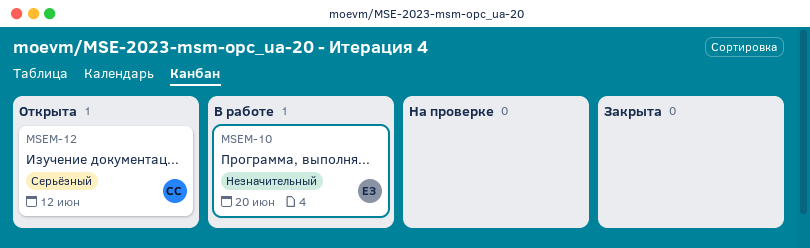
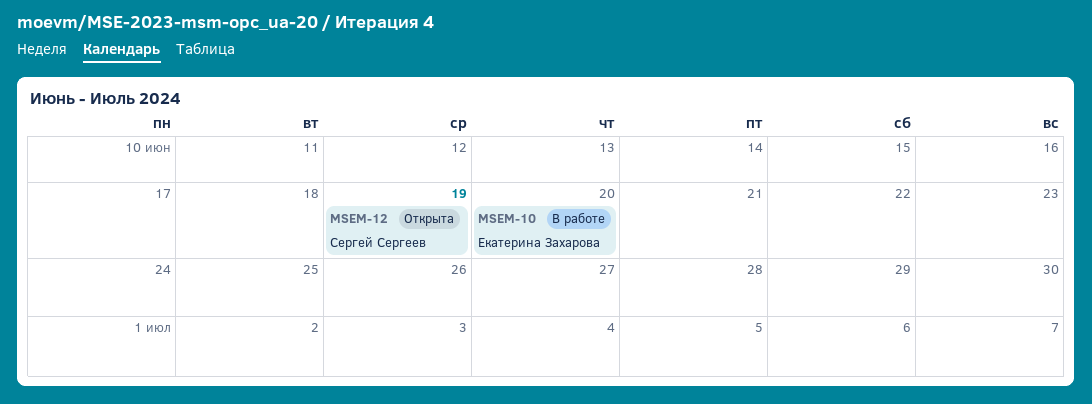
MSEM-12, due: Jun 12 -> Jun 19

